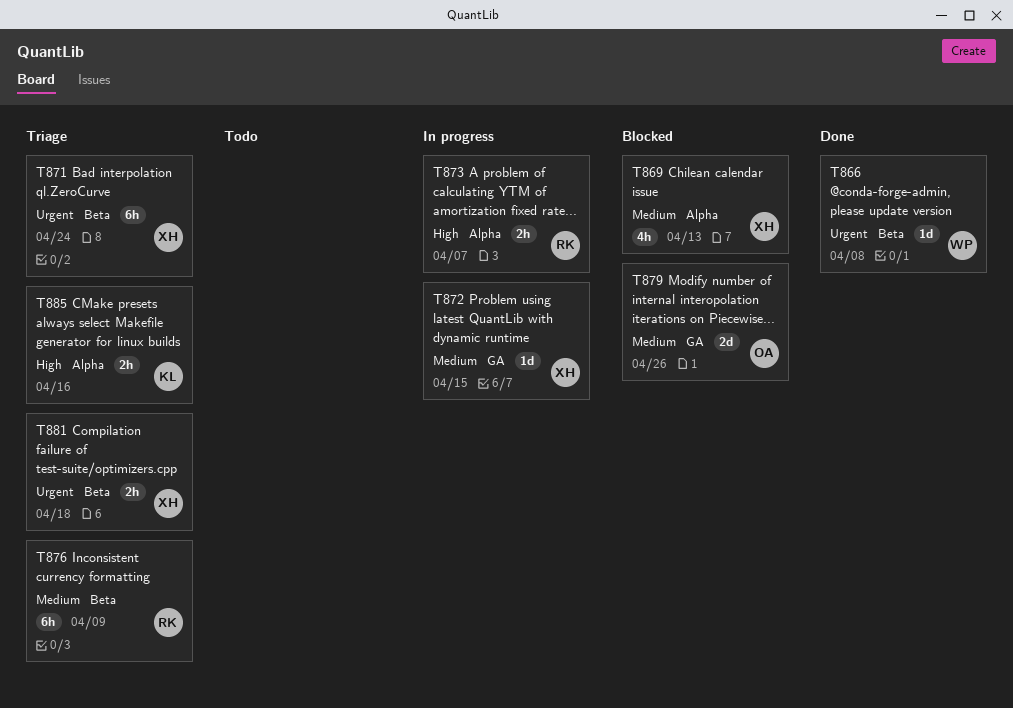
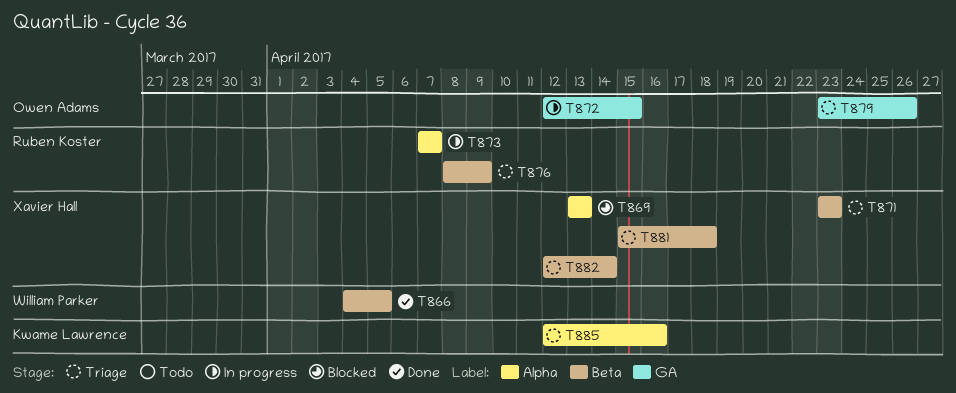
T866, due: Apr 8 -> Apr 5
T871, due: Apr 24 -> Apr 23
T872, owner: Xavier Hall -> Owen Adams
T879, status: Blocked -> Triage
T882: none -> present

